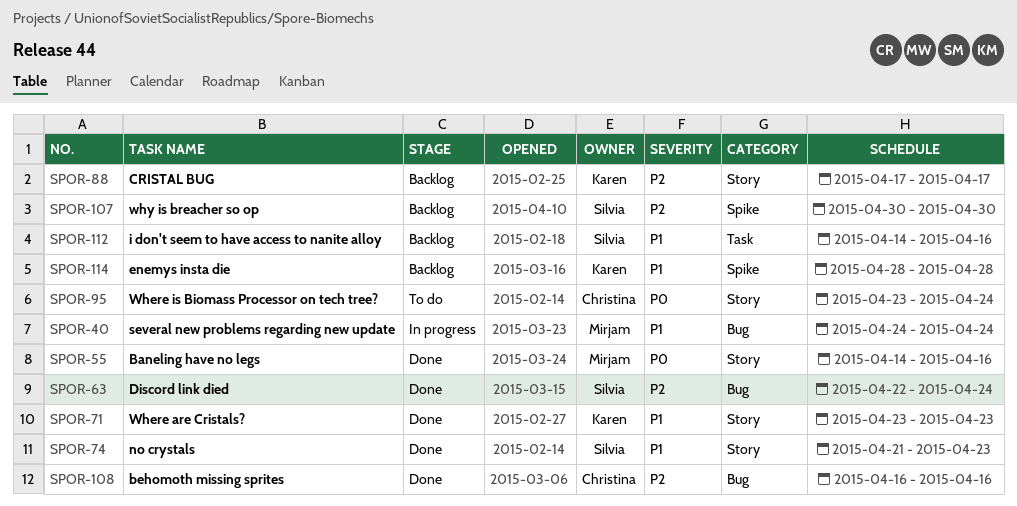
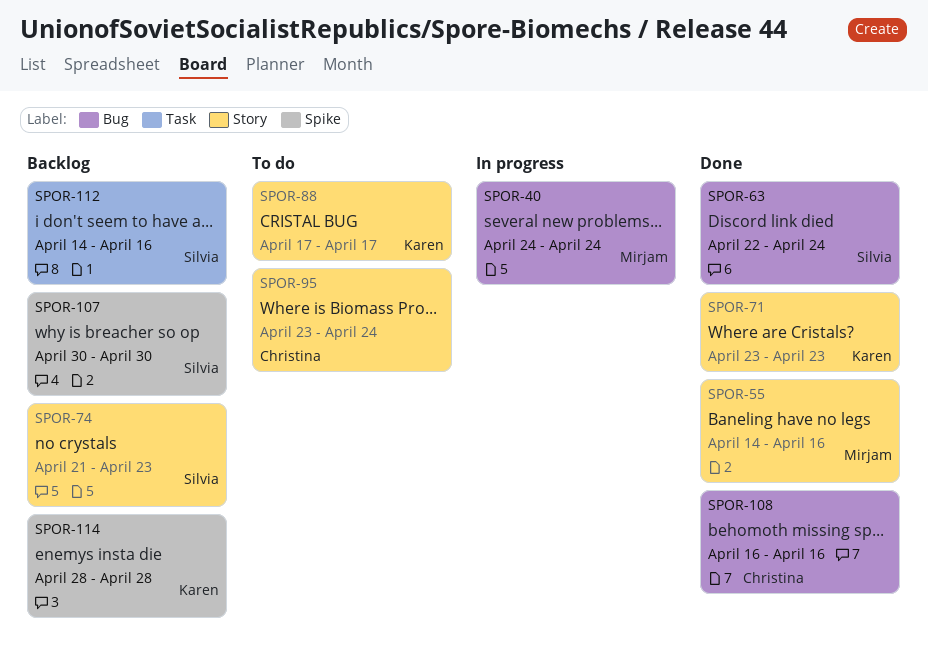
SPOR-74, status: Done -> Backlog
SPOR-88, status: Backlog -> To do

